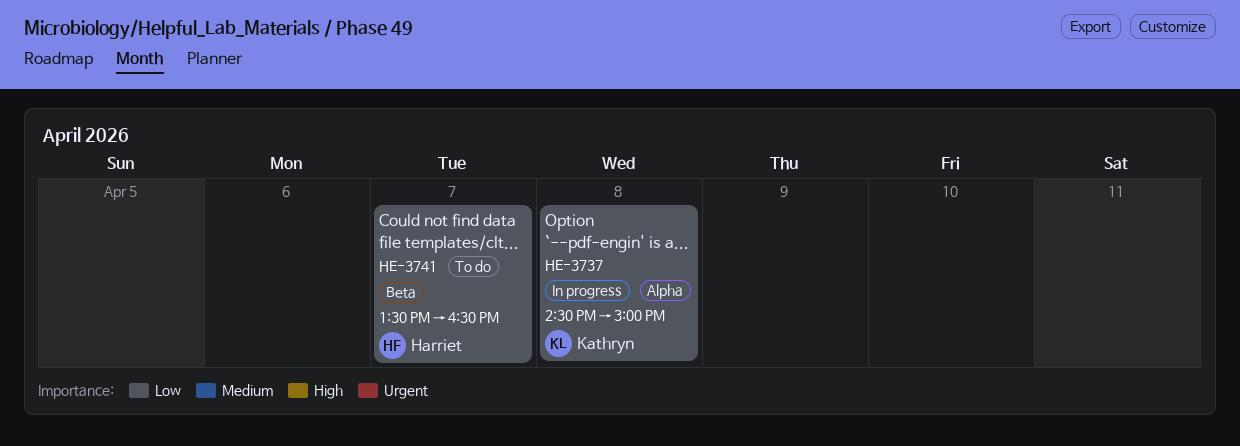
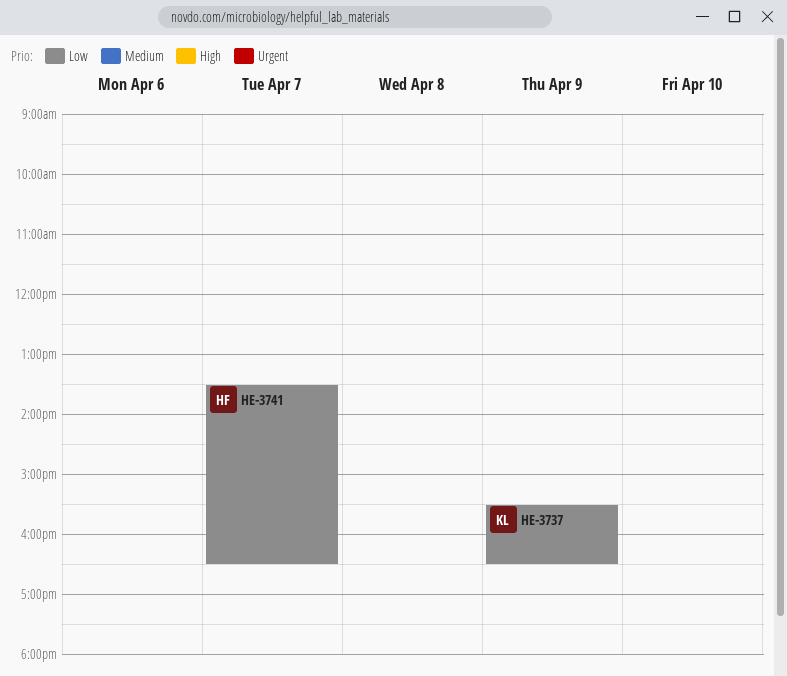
HE-3737, day: Apr 8 -> Apr 9
HE-3737, begins: 14:30 -> 15:30
HE-3737, ends: 15:00 -> 16:30

